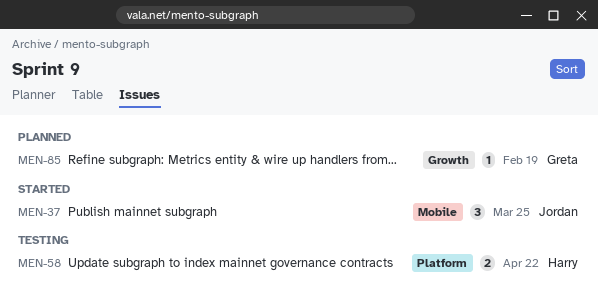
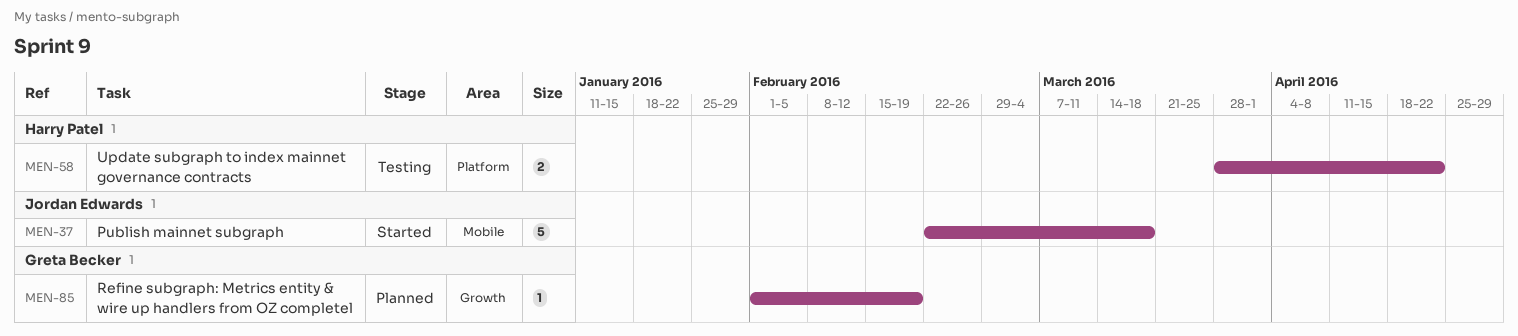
MEN-37, estimate: 3 -> 5
MEN-37, due: Mar 25 -> Mar 18

